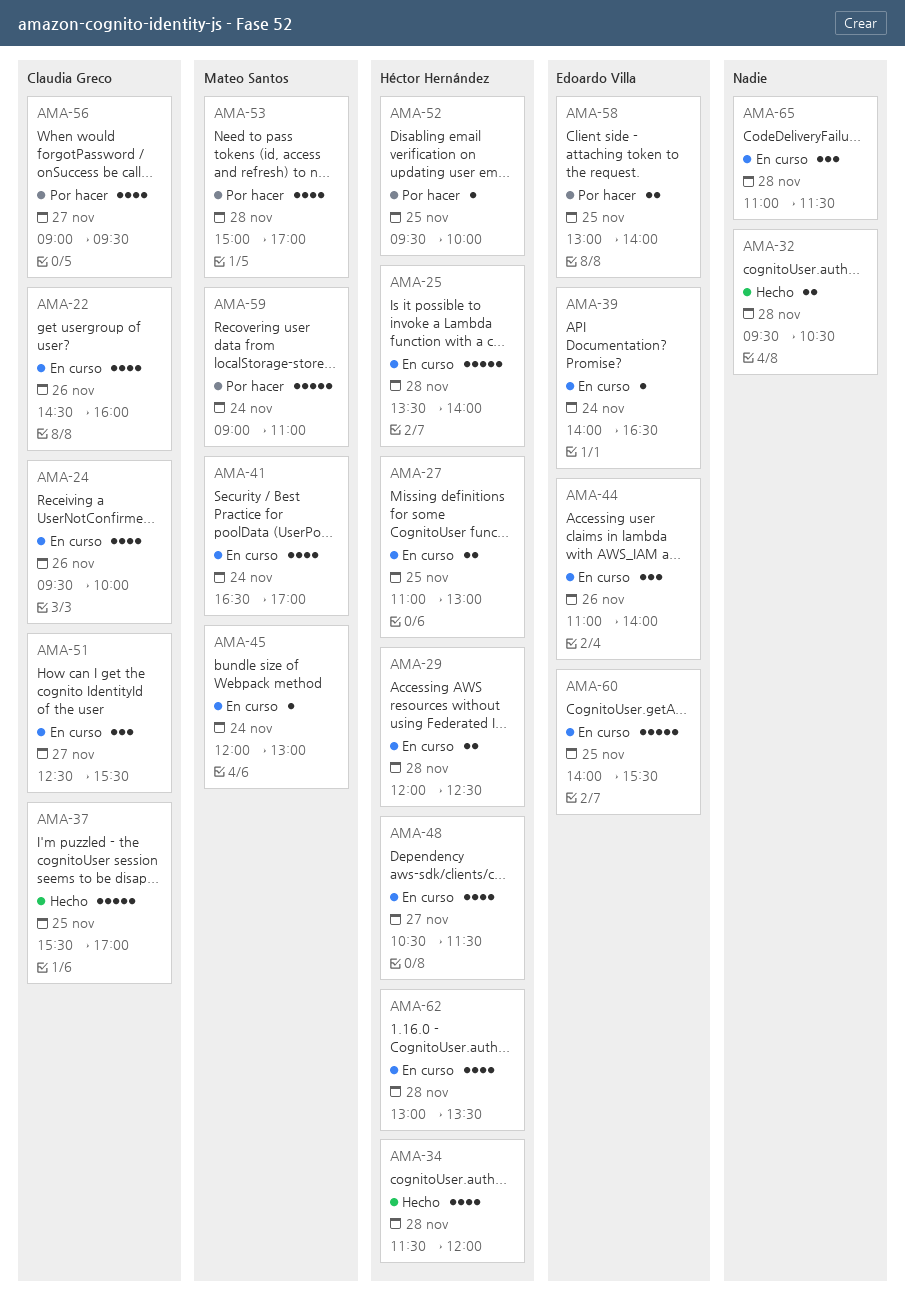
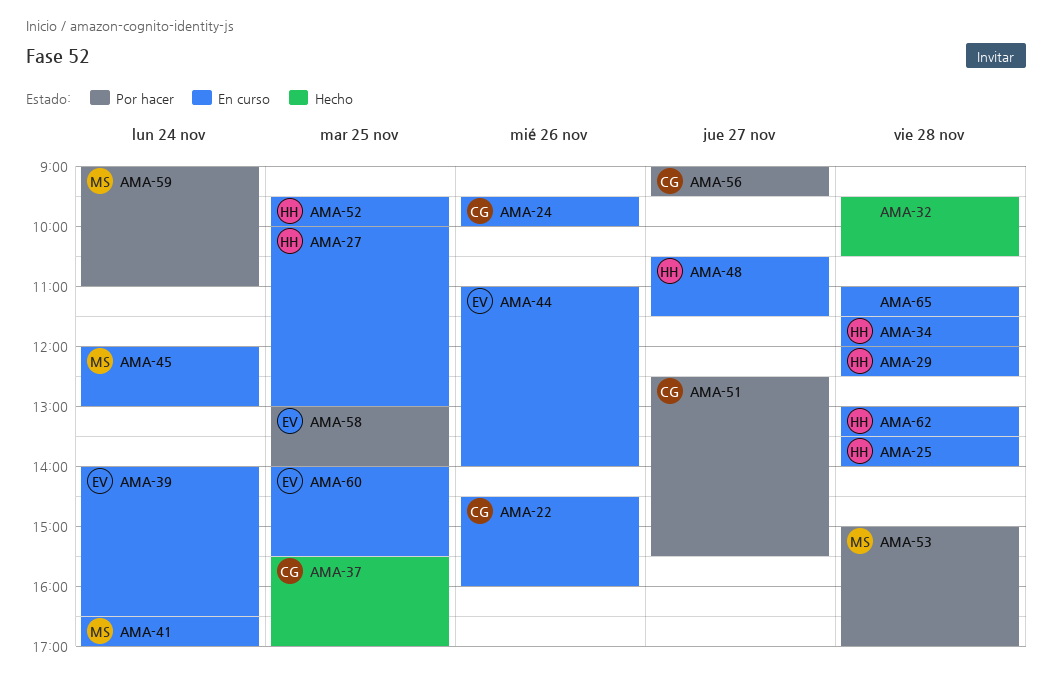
AMA-27, begins: 11:00 -> 10:00
AMA-34, status: Hecho -> En curso
AMA-51, status: En curso -> Por hacer
AMA-52, status: Por hacer -> En curso

